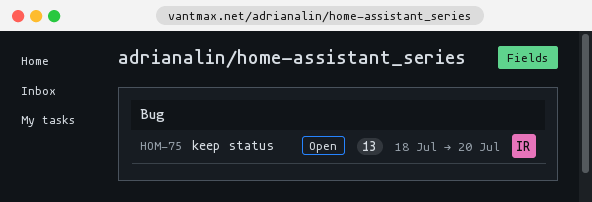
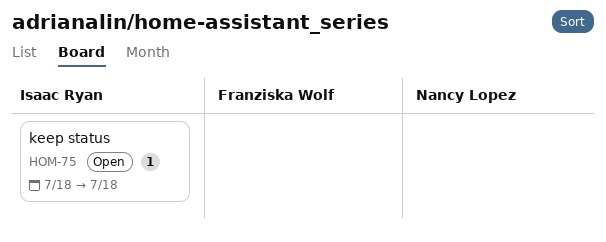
HOM-75, estimate: 13 -> 1
HOM-75, due: Jul 20 -> Jul 18

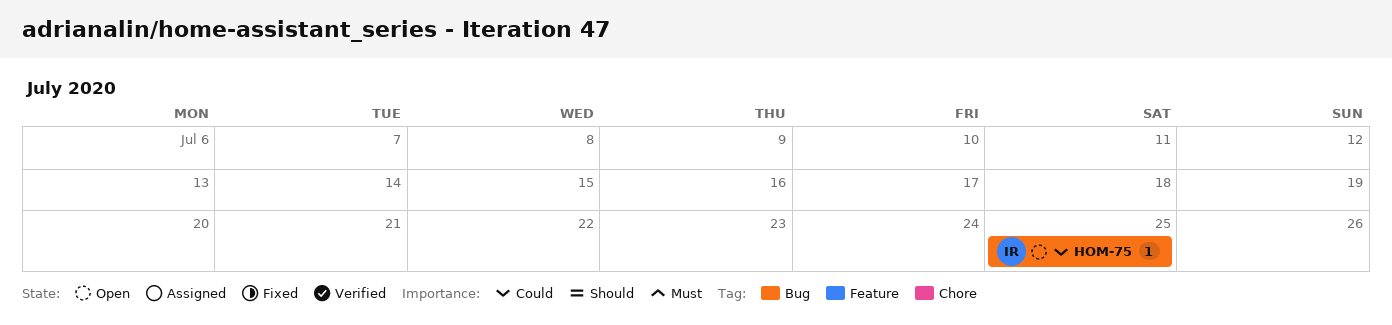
HOM-75, start: Jul 18 -> Jul 25
HOM-75, due: Jul 18 -> Jul 25

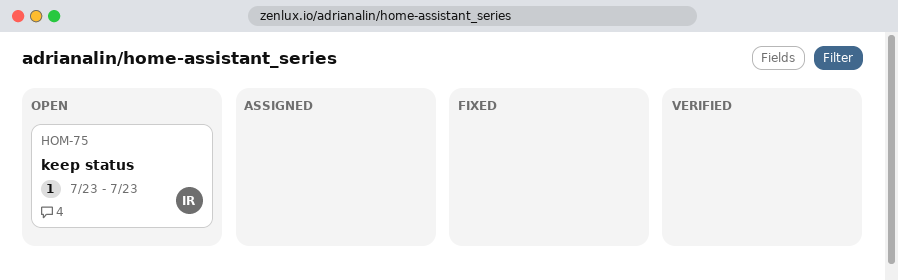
HOM-75, start: Jul 25 -> Jul 23
HOM-75, due: Jul 25 -> Jul 23

